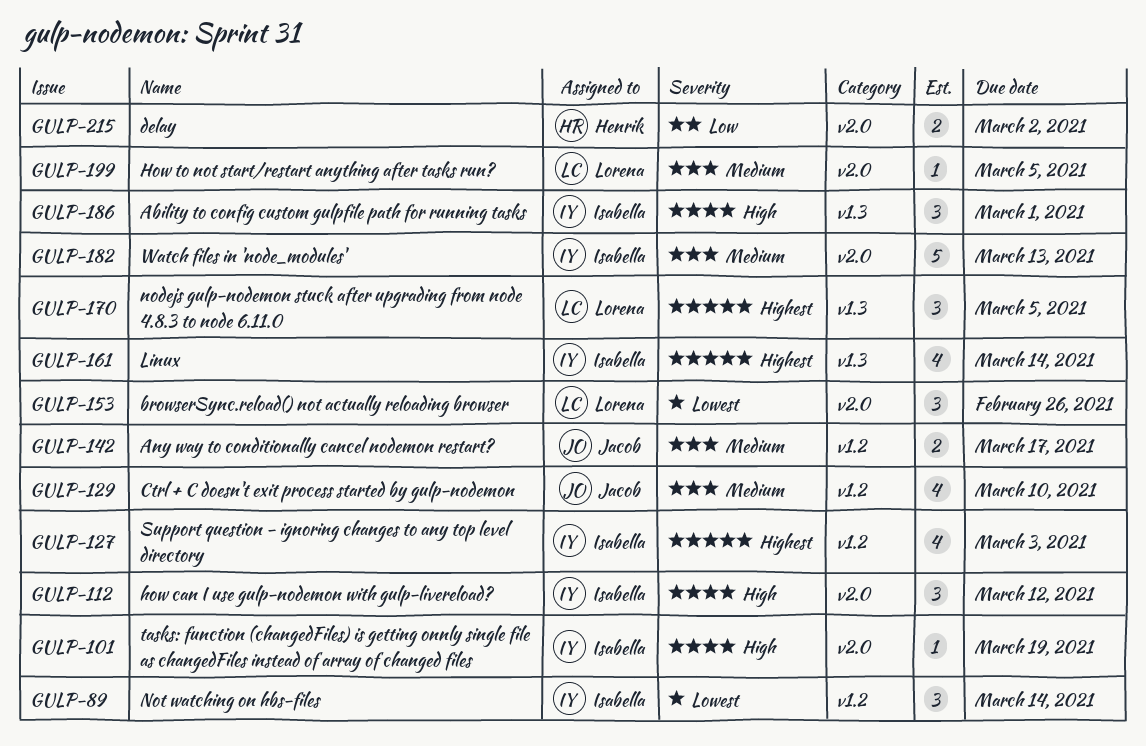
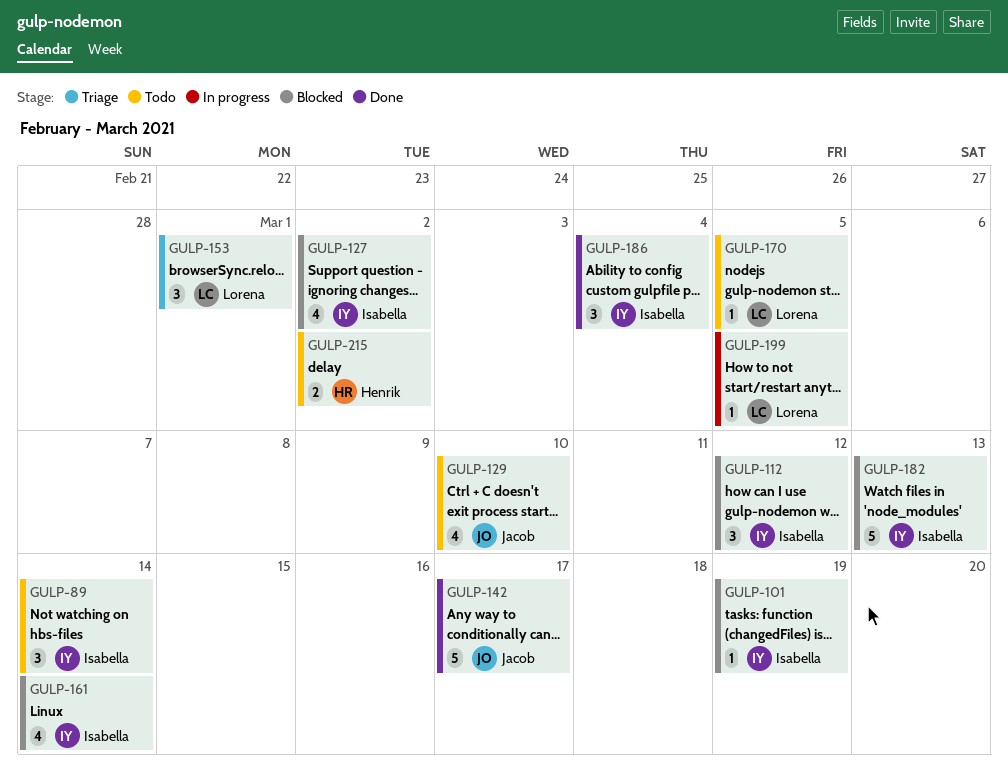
GULP-127, due: Mar 3 -> Mar 2
GULP-142, estimate: 2 -> 5
GULP-153, due: Feb 26 -> Mar 1
GULP-170, estimate: 3 -> 1
GULP-186, due: Mar 1 -> Mar 4

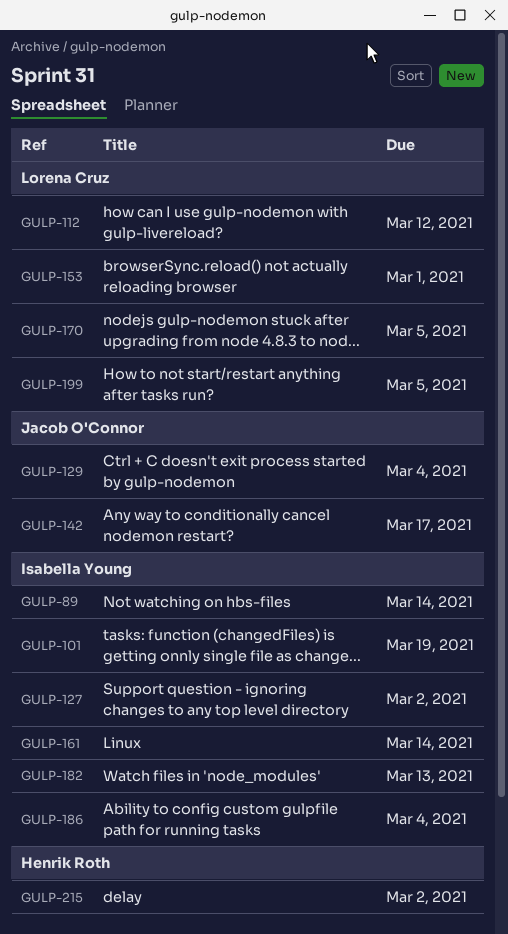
GULP-112, owner: Isabella Young -> Lorena Cruz
GULP-129, due: Mar 10 -> Mar 4

